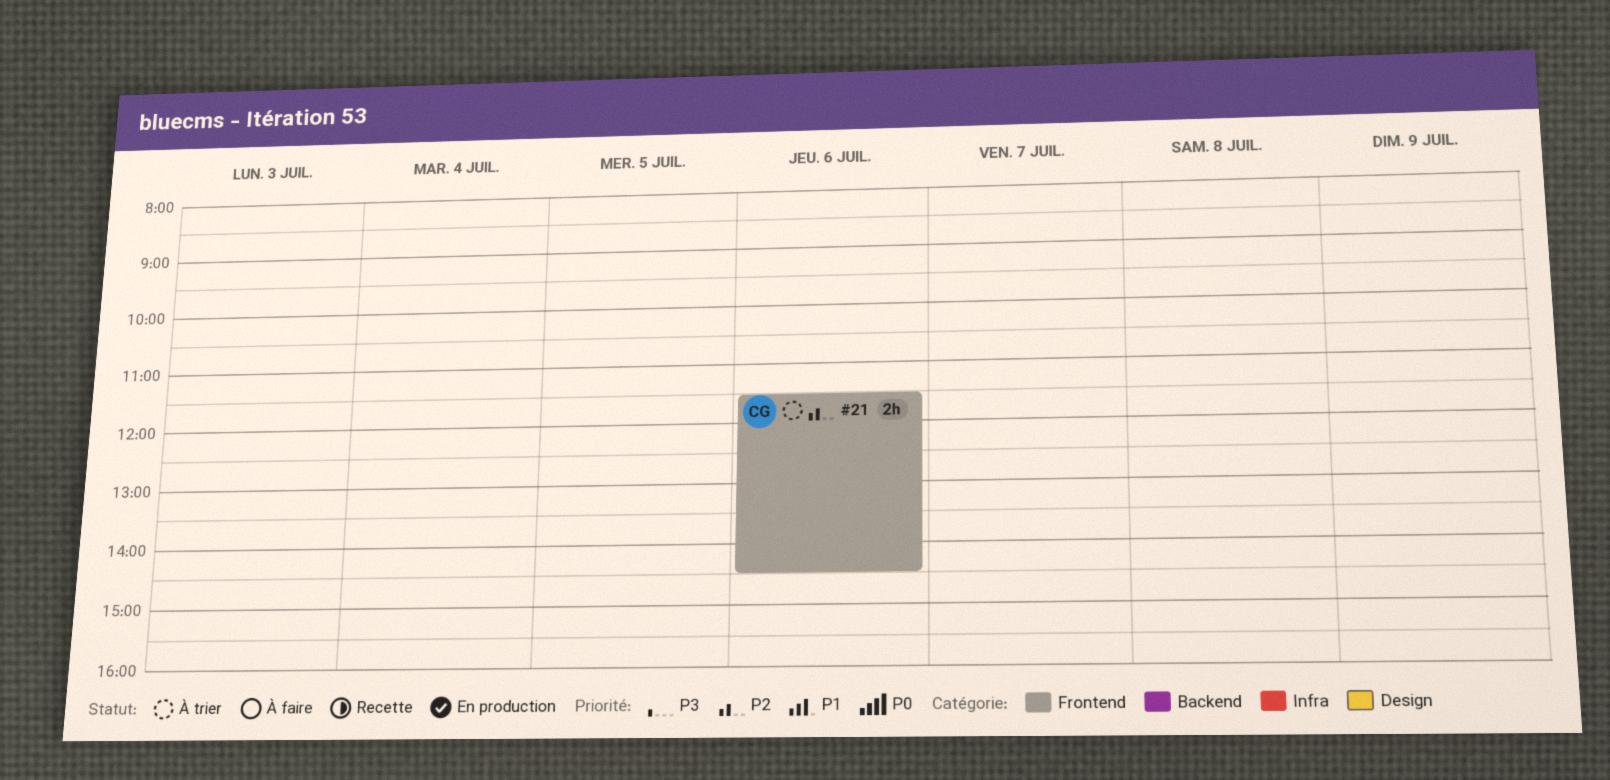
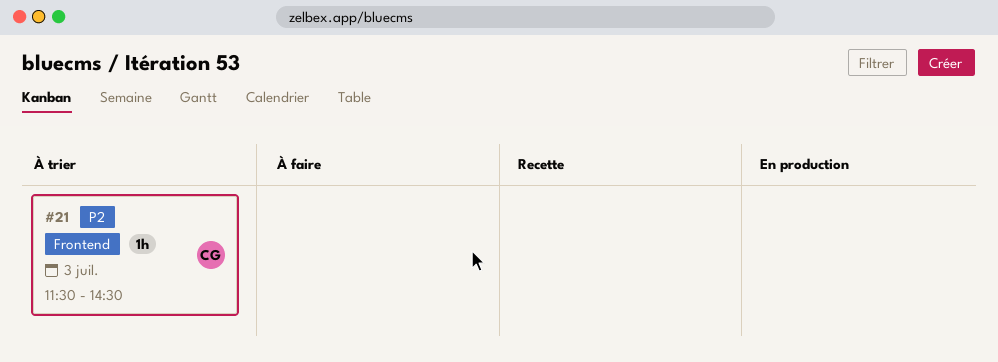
#21, estimate: 2h -> 1h
#21, day: Jul 6 -> Jul 3

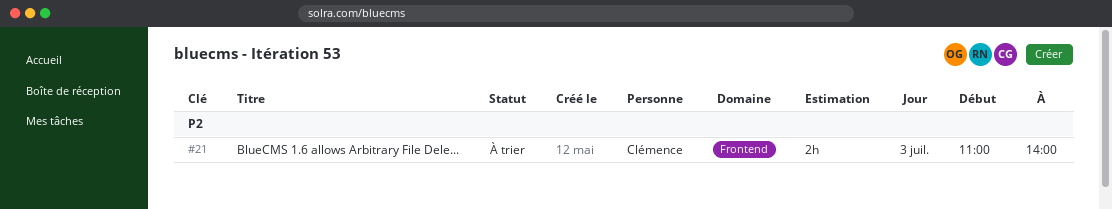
#21, estimate: 1h -> 2h
#21, begins: 11:30 -> 11:00
#21, ends: 14:30 -> 14:00

